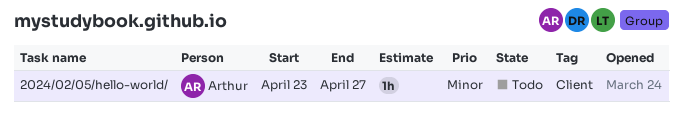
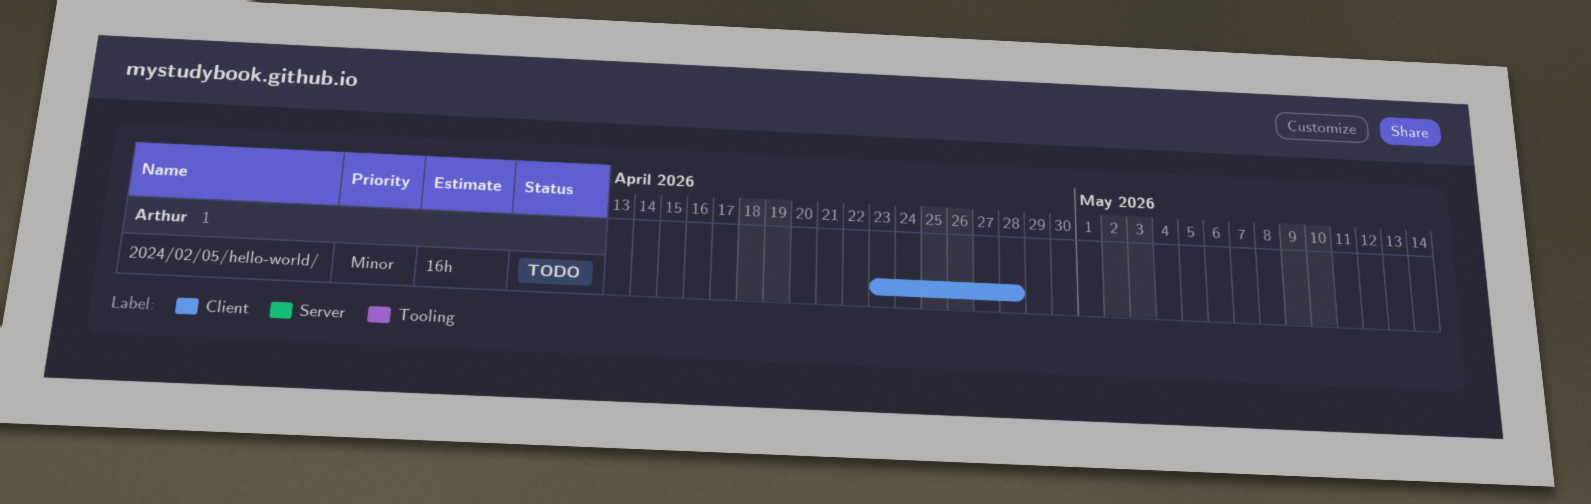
2024/02/05/hello-world/, estimate: 1h -> 16h
2024/02/05/hello-world/, due: Apr 27 -> Apr 28

